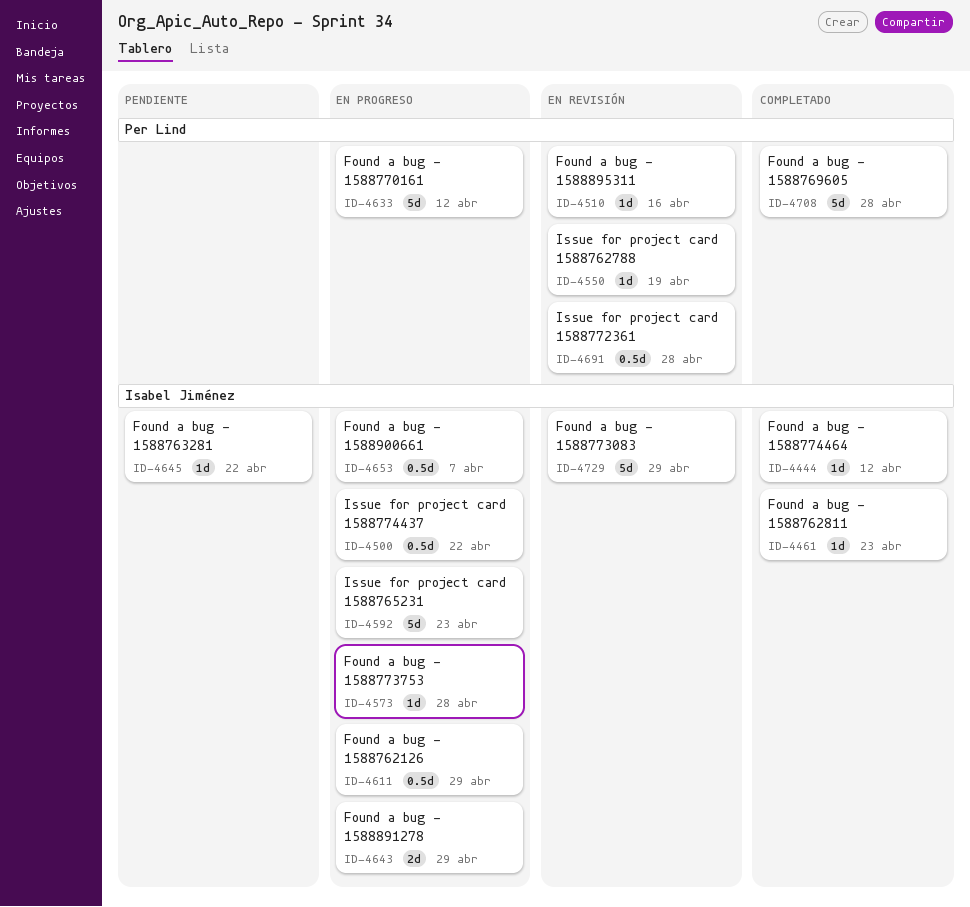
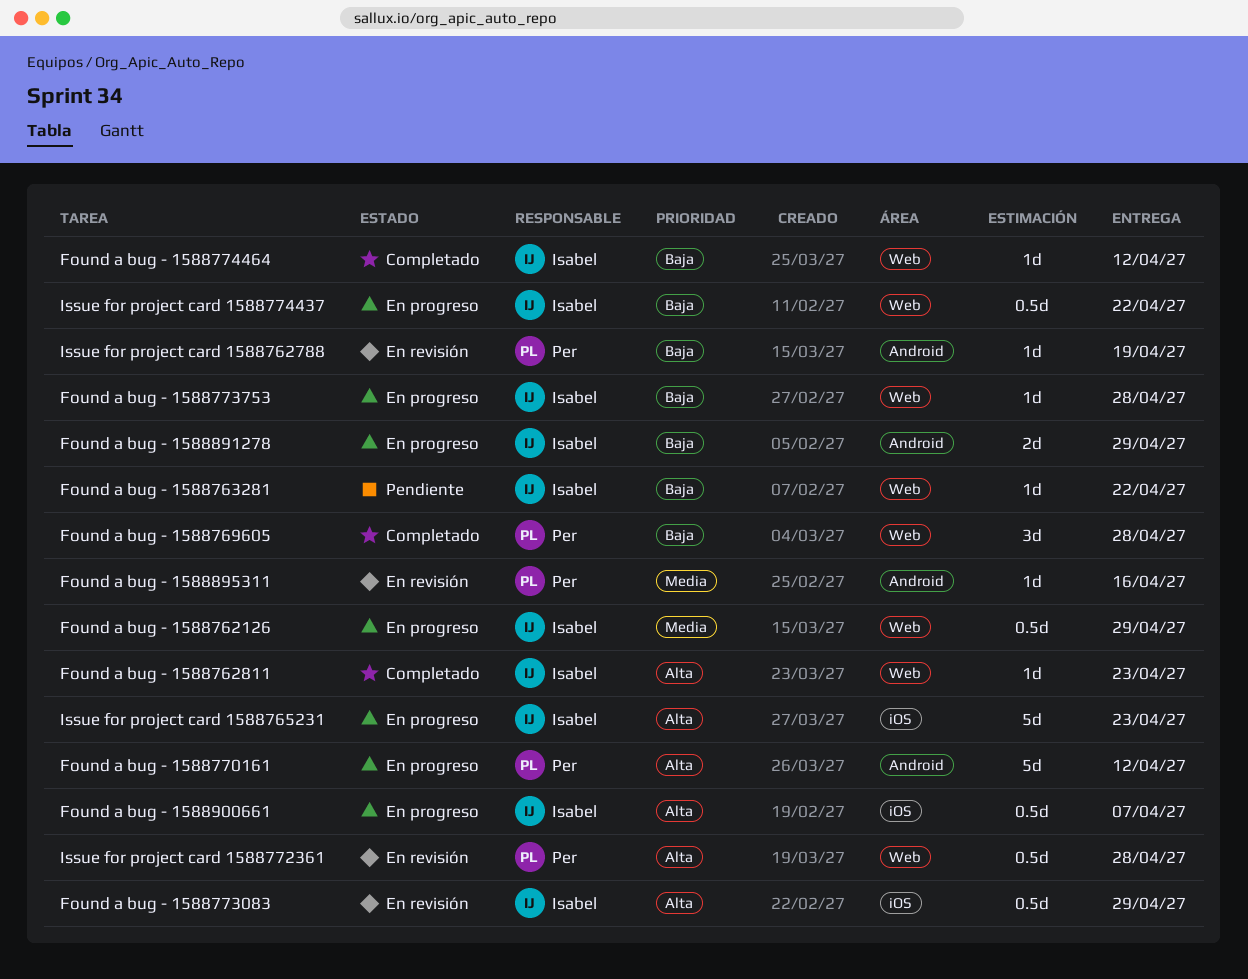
Found a bug - 1588769605, estimate: 5d -> 3d
Found a bug - 1588773083, estimate: 5d -> 0.5d

